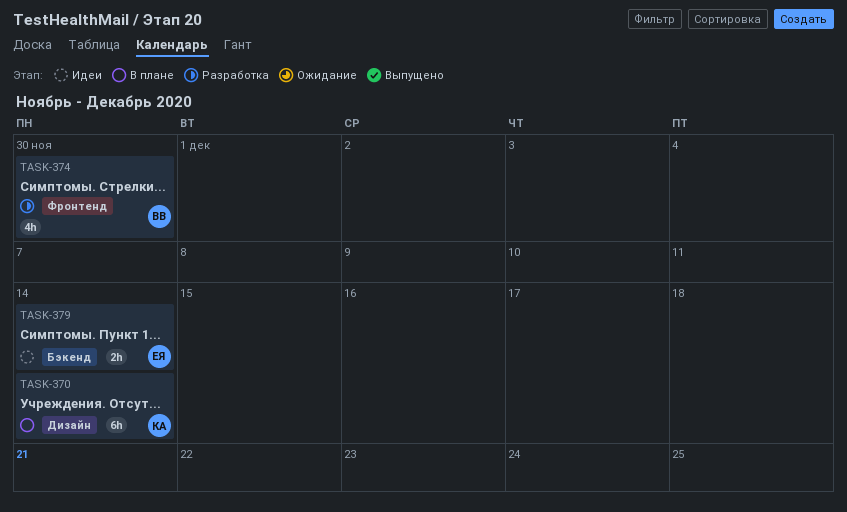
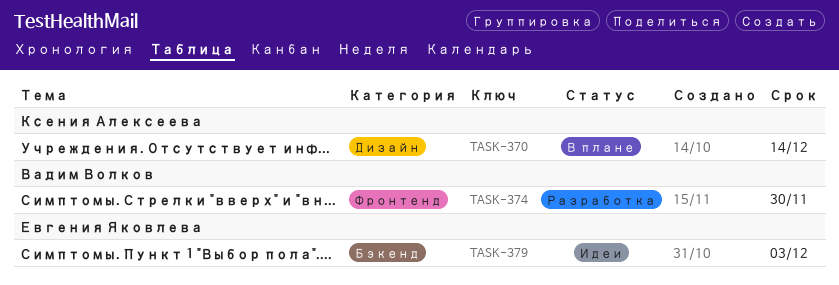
TASK-379, due: Dec 14 -> Dec 3

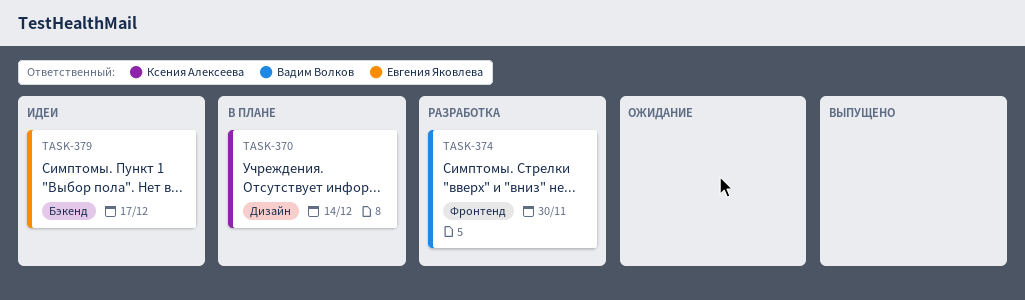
TASK-379, due: Dec 3 -> Dec 17

